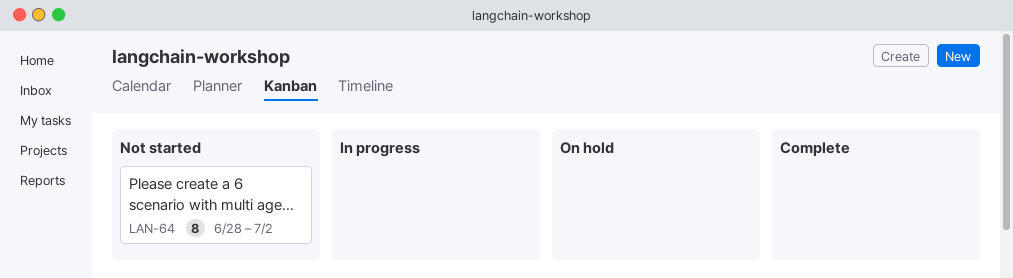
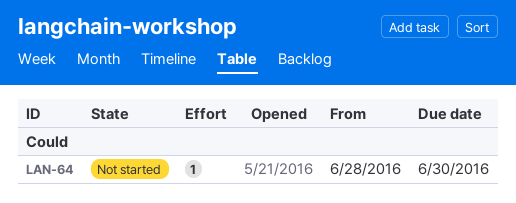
LAN-64, estimate: 8 -> 1
LAN-64, due: Jul 2 -> Jun 30

